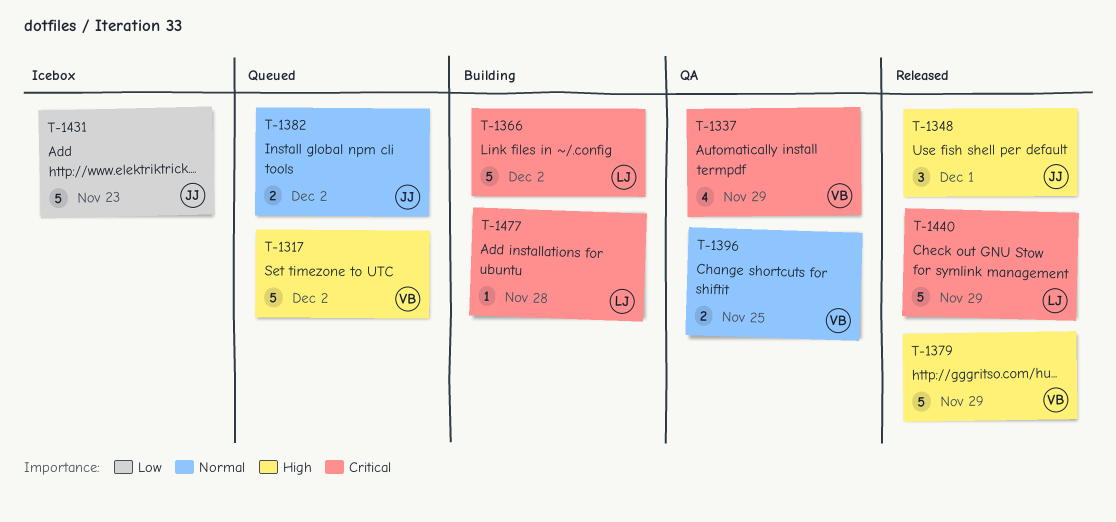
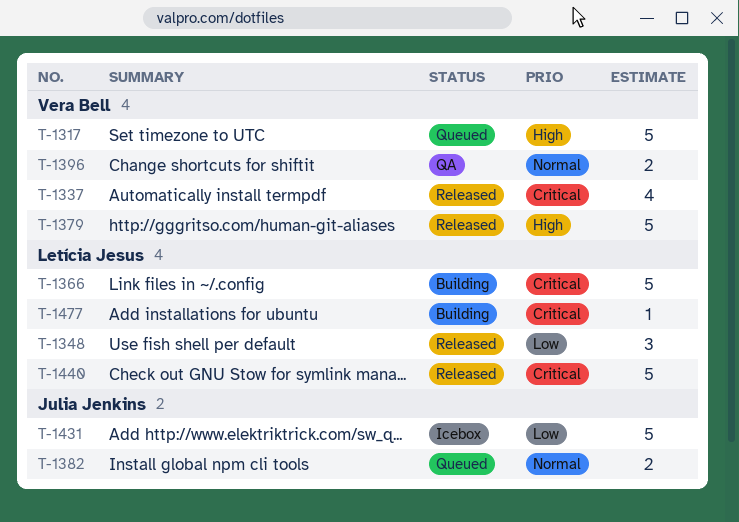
T-1337, status: QA -> Released
T-1348, owner: Julia Jenkins -> Letícia Jesus
T-1348, priority: High -> Low

